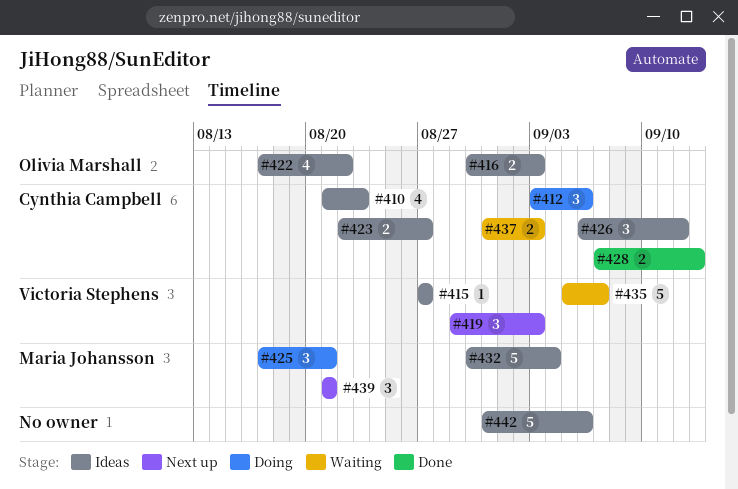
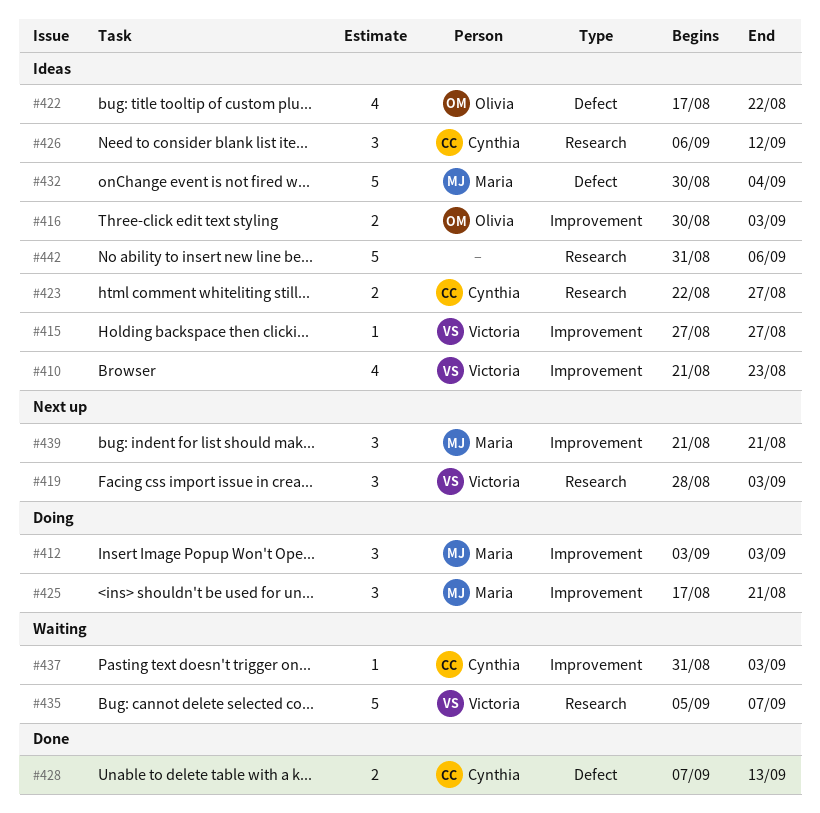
#410, owner: Cynthia Campbell -> Victoria Stephens
#412, owner: Cynthia Campbell -> Maria Johansson
#412, due: Sep 6 -> Sep 3
#419, start: Aug 29 -> Aug 28
#437, estimate: 2 -> 1

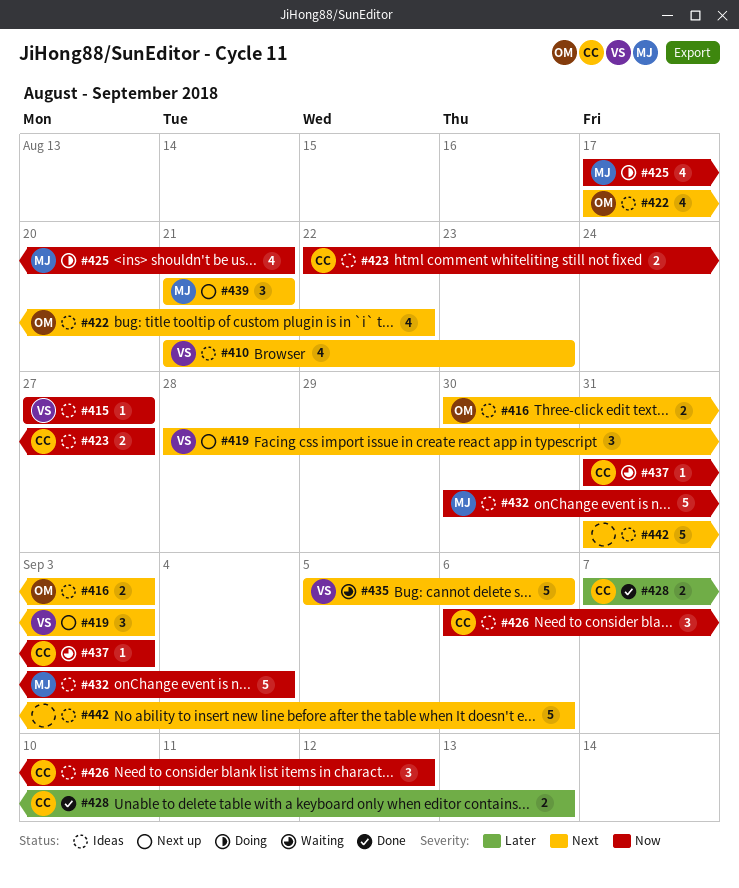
#412: present -> none
#425, estimate: 3 -> 4
#435, due: Sep 7 -> Sep 6

